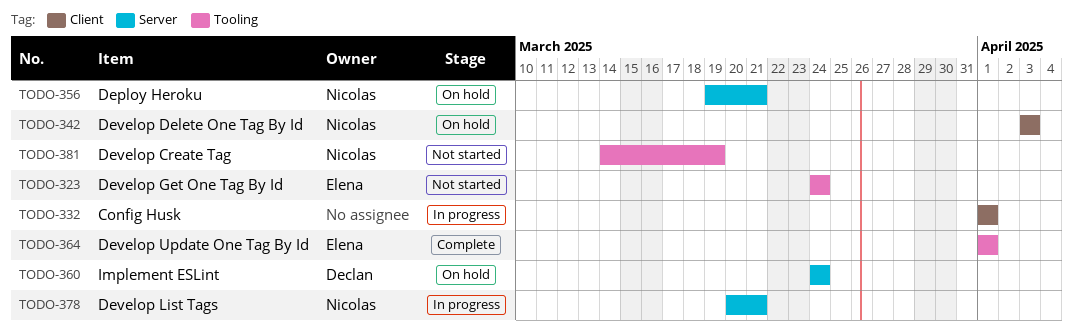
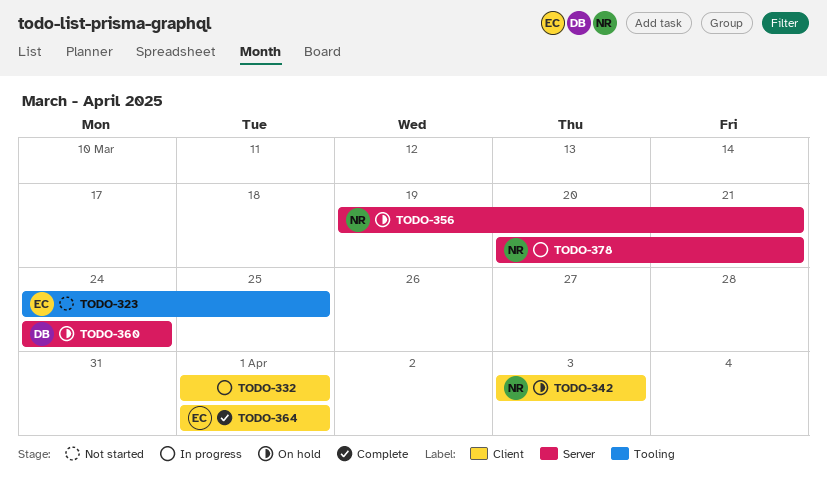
TODO-323, due: Mar 24 -> Mar 25
TODO-364, label: Tooling -> Client
TODO-381: present -> none

